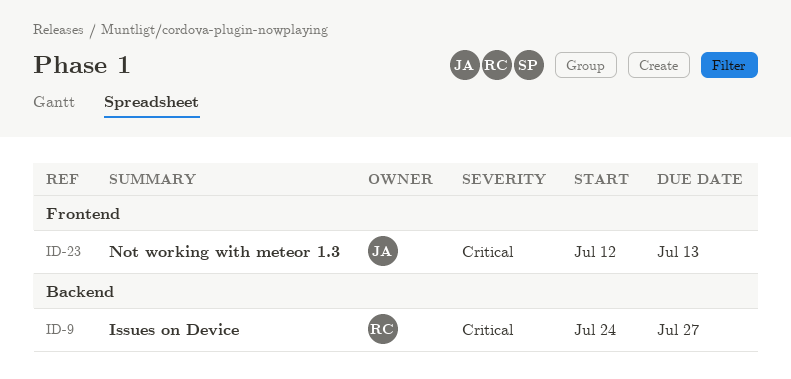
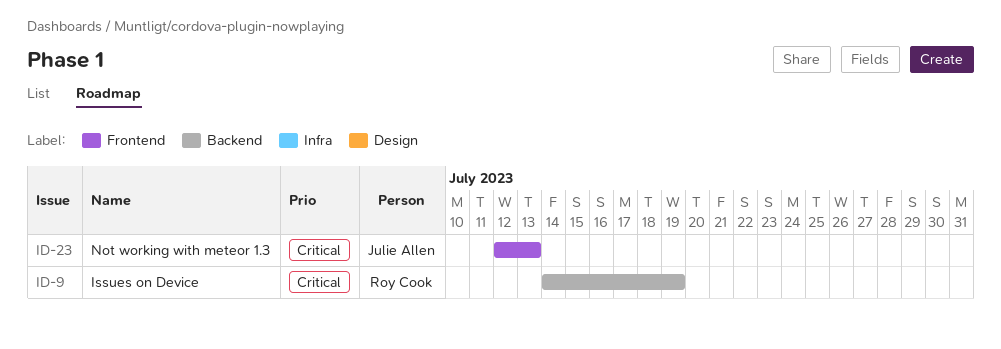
ID-9, start: Jul 24 -> Jul 14
ID-9, due: Jul 27 -> Jul 19

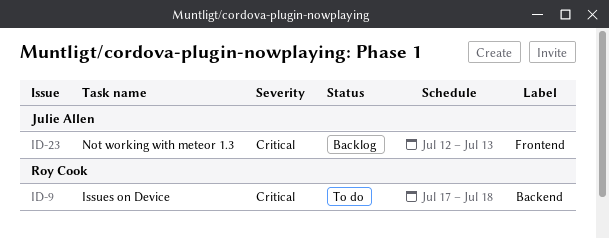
ID-9, start: Jul 14 -> Jul 17
ID-9, due: Jul 19 -> Jul 18

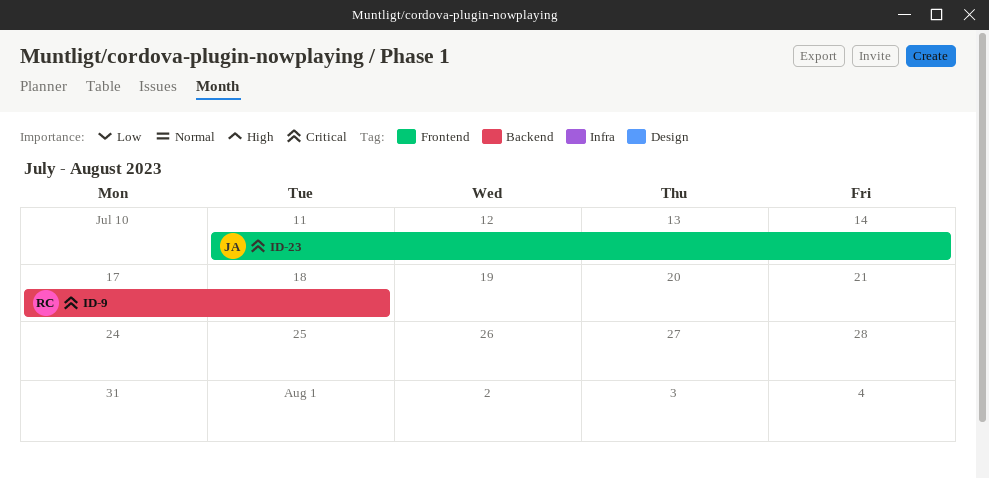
ID-23, start: Jul 12 -> Jul 11
ID-23, due: Jul 13 -> Jul 14

